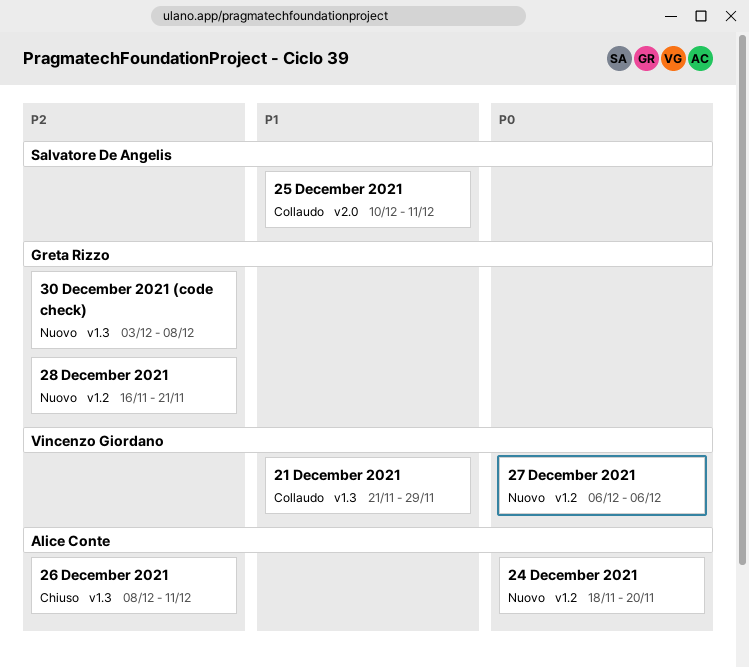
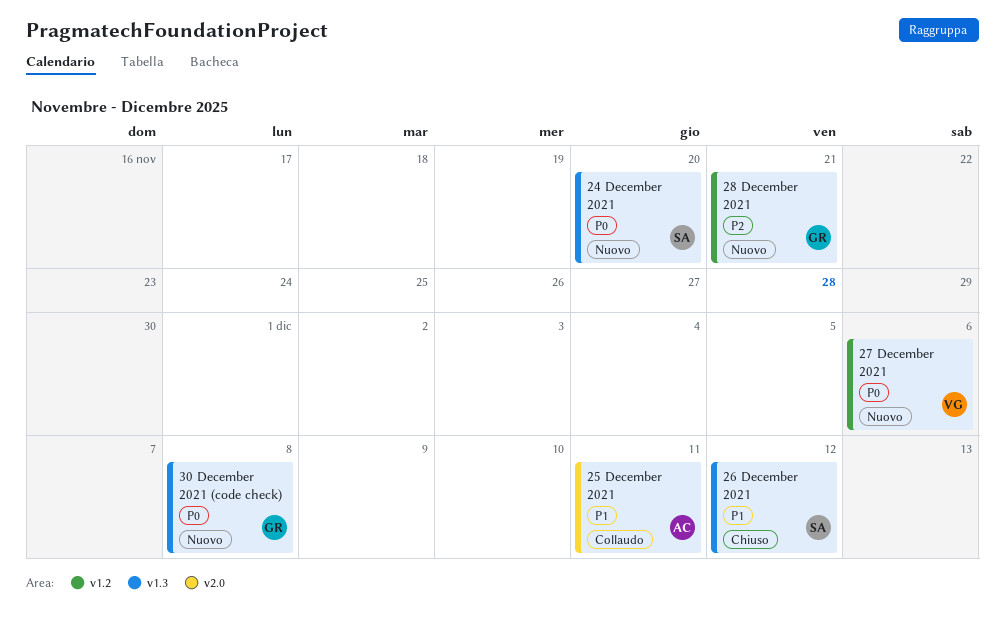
21 December 2021: present -> none
24 December 2021, owner: Alice Conte -> Salvatore De Angelis
24 December 2021, label: v1.2 -> v1.3
25 December 2021, owner: Salvatore De Angelis -> Alice Conte
26 December 2021, owner: Alice Conte -> Salvatore De Angelis
26 December 2021, priority: P2 -> P1
26 December 2021, due: Dec 11 -> Dec 12
30 December 2021 (code check), priority: P2 -> P0

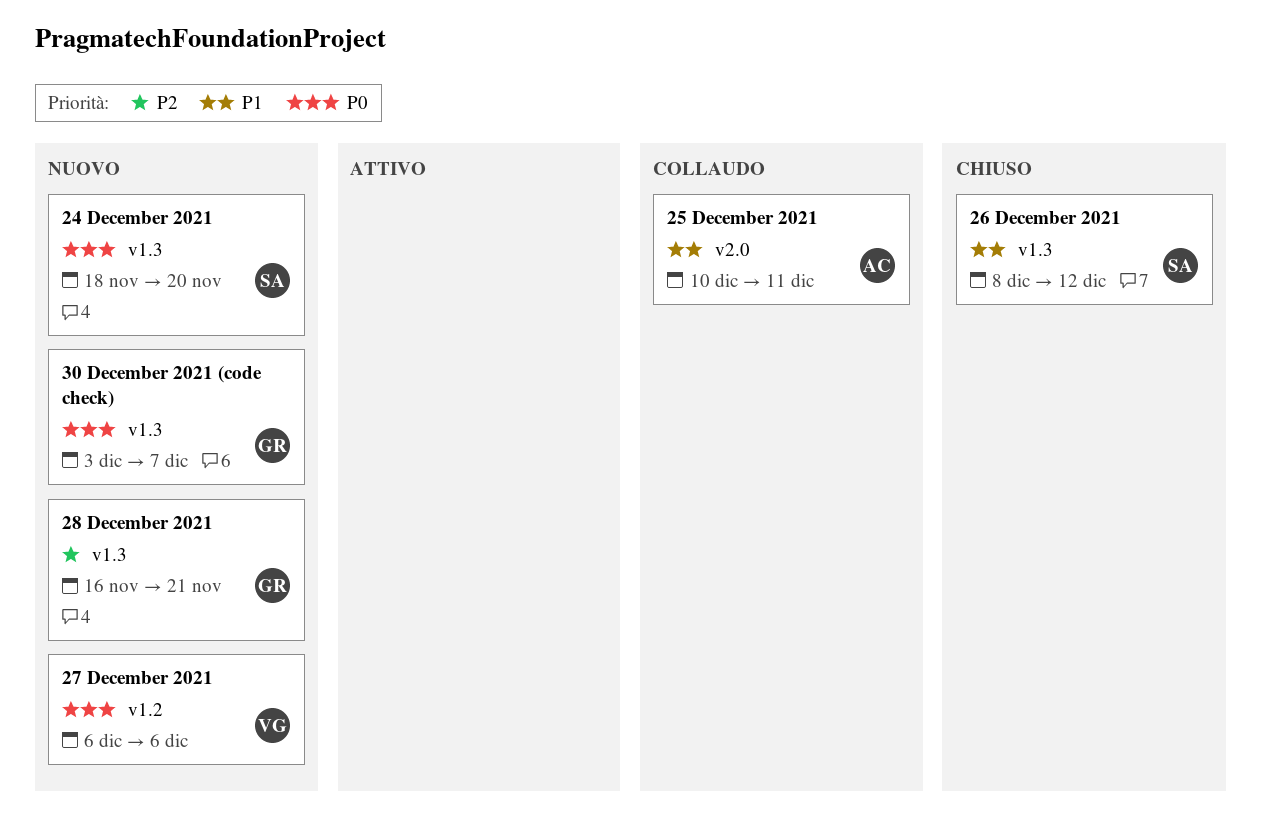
28 December 2021, label: v1.2 -> v1.3
30 December 2021 (code check), due: Dec 8 -> Dec 7

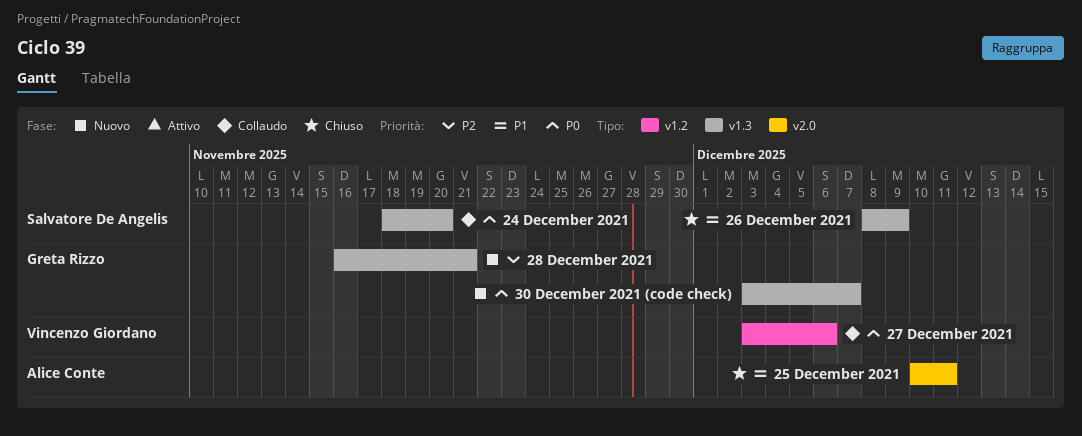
24 December 2021, status: Nuovo -> Collaudo
25 December 2021, status: Collaudo -> Chiuso
26 December 2021, due: Dec 12 -> Dec 9
27 December 2021, status: Nuovo -> Collaudo
27 December 2021, start: Dec 6 -> Dec 3

